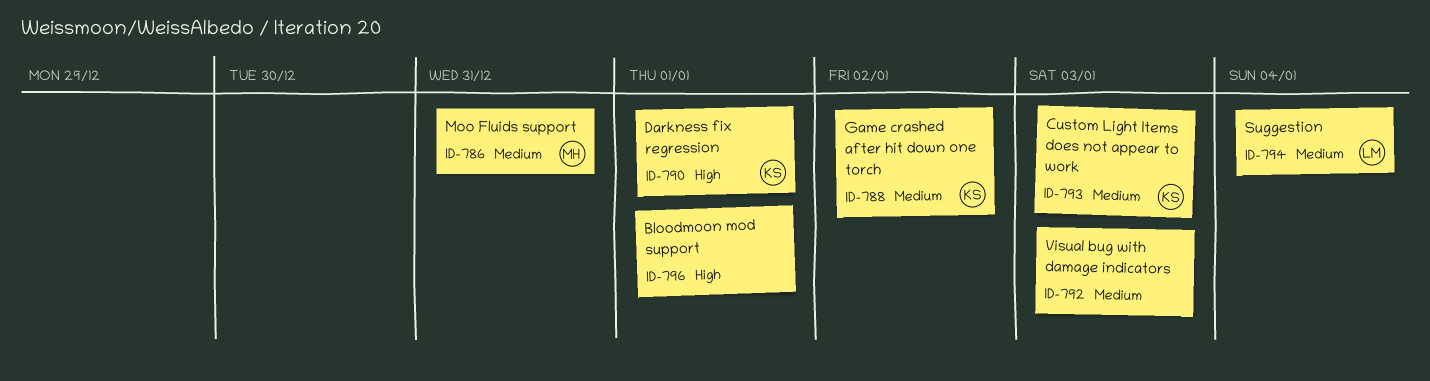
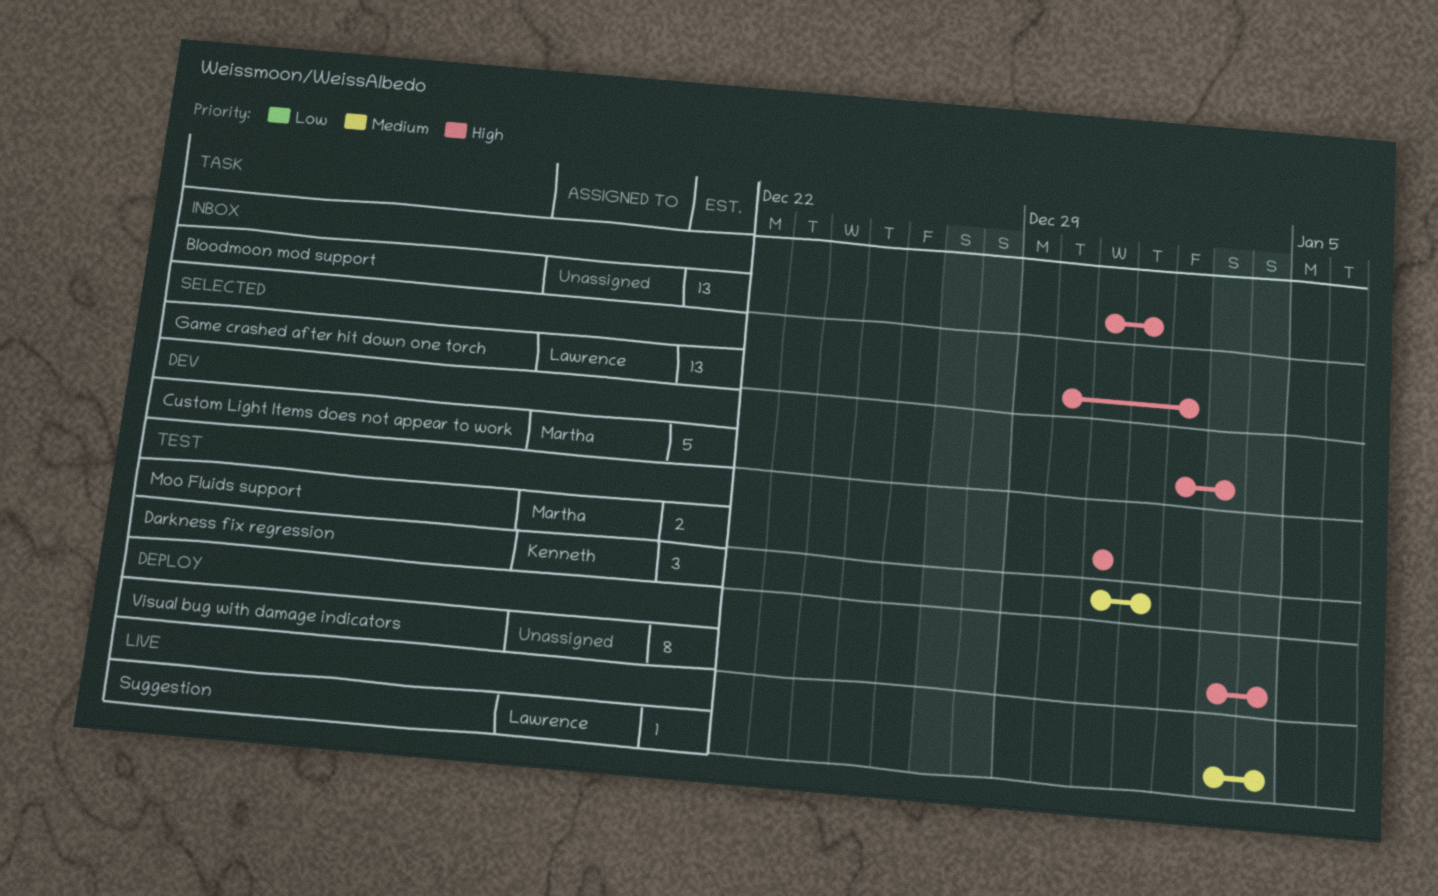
Custom Light Items does not appear to work, owner: Kenneth -> Martha
Custom Light Items does not appear to work, priority: Medium -> High
Darkness fix regression, priority: High -> Medium
Game crashed after hit down one torch, owner: Kenneth -> Lawrence
Game crashed after hit down one torch, priority: Medium -> High
Moo Fluids support, priority: Medium -> High
Visual bug with damage indicators, priority: Medium -> High
Visual bug with damage indicators, due: Jan 3 -> Jan 4

